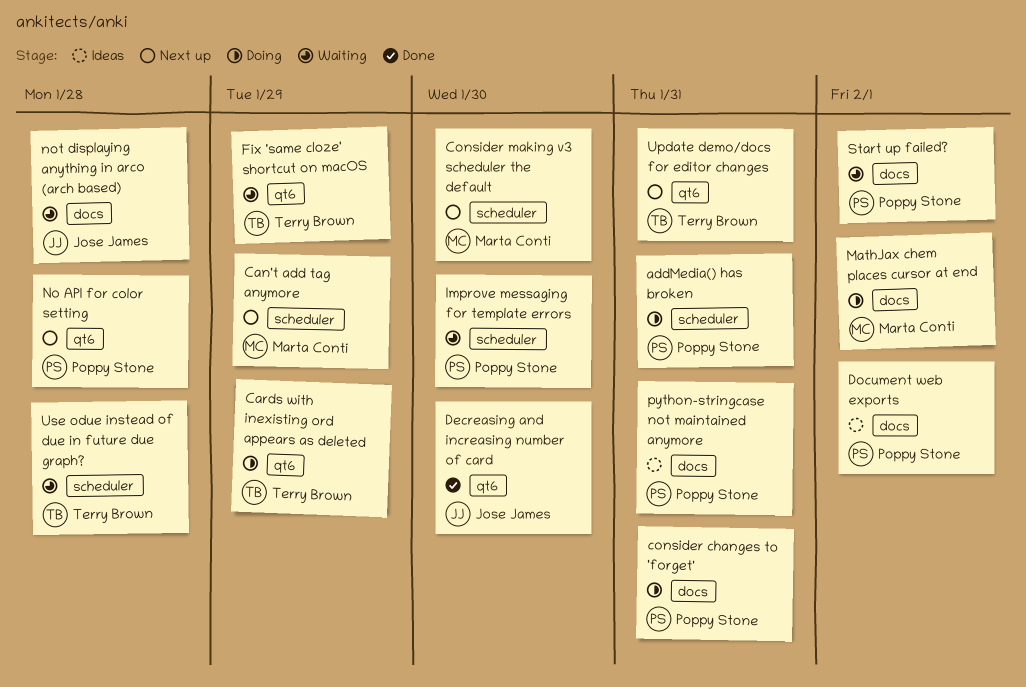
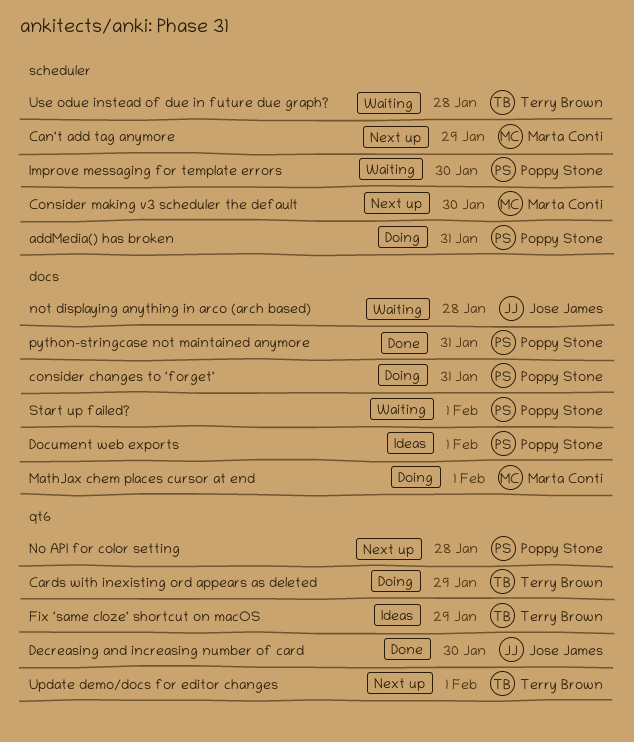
Fix 'same cloze' shortcut on macOS, status: Waiting -> Ideas
python-stringcase not maintained anymore, status: Ideas -> Done
Update demo/docs for editor changes, due: Jan 31 -> Feb 1

